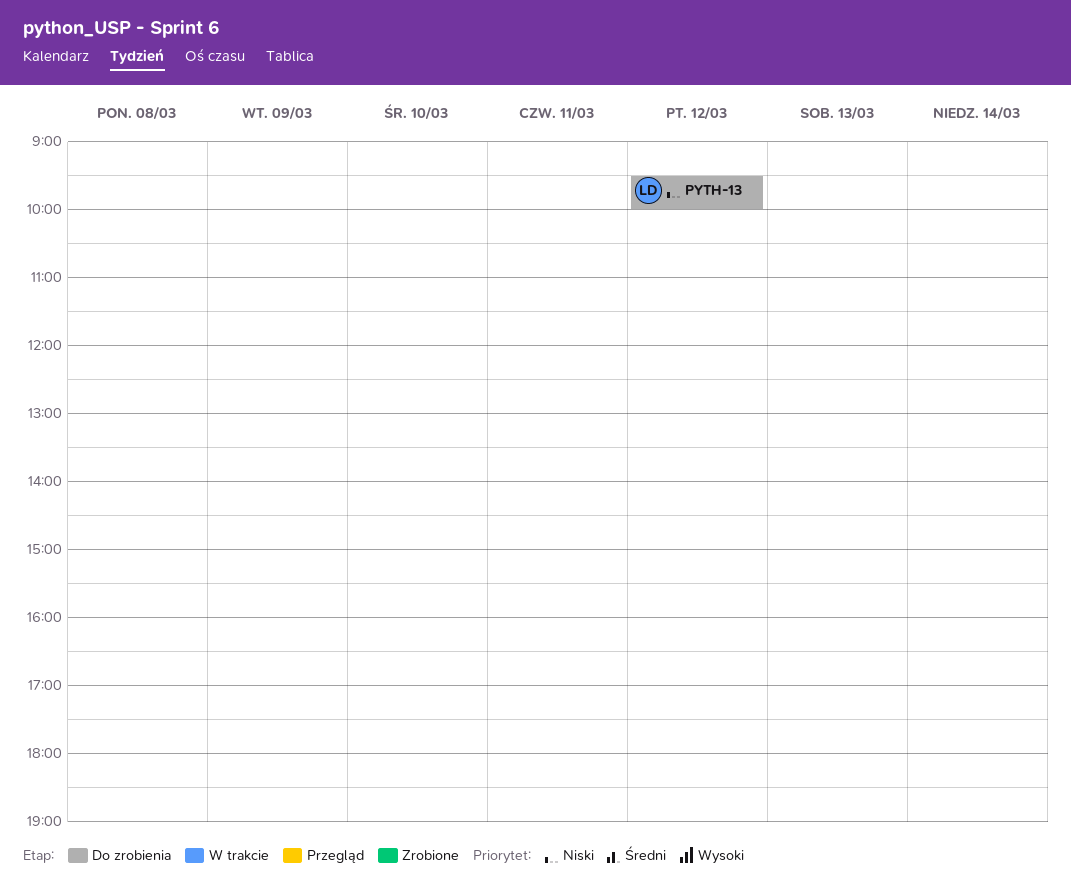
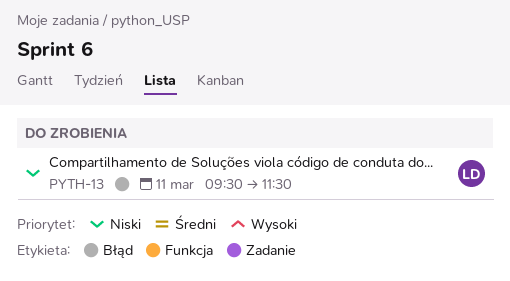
PYTH-13, day: Mar 12 -> Mar 11
PYTH-13, ends: 10:00 -> 11:30

